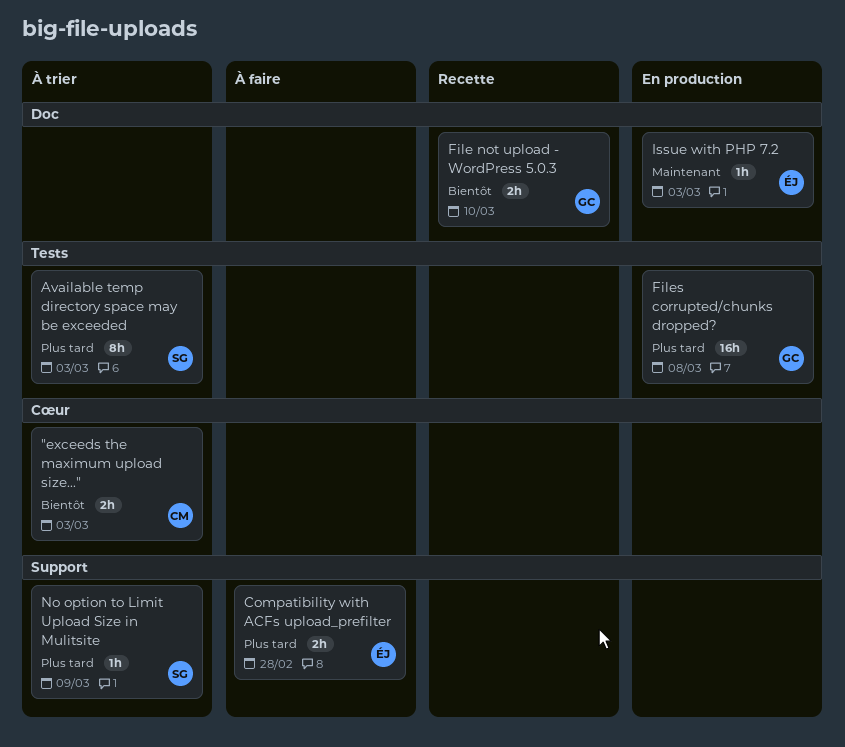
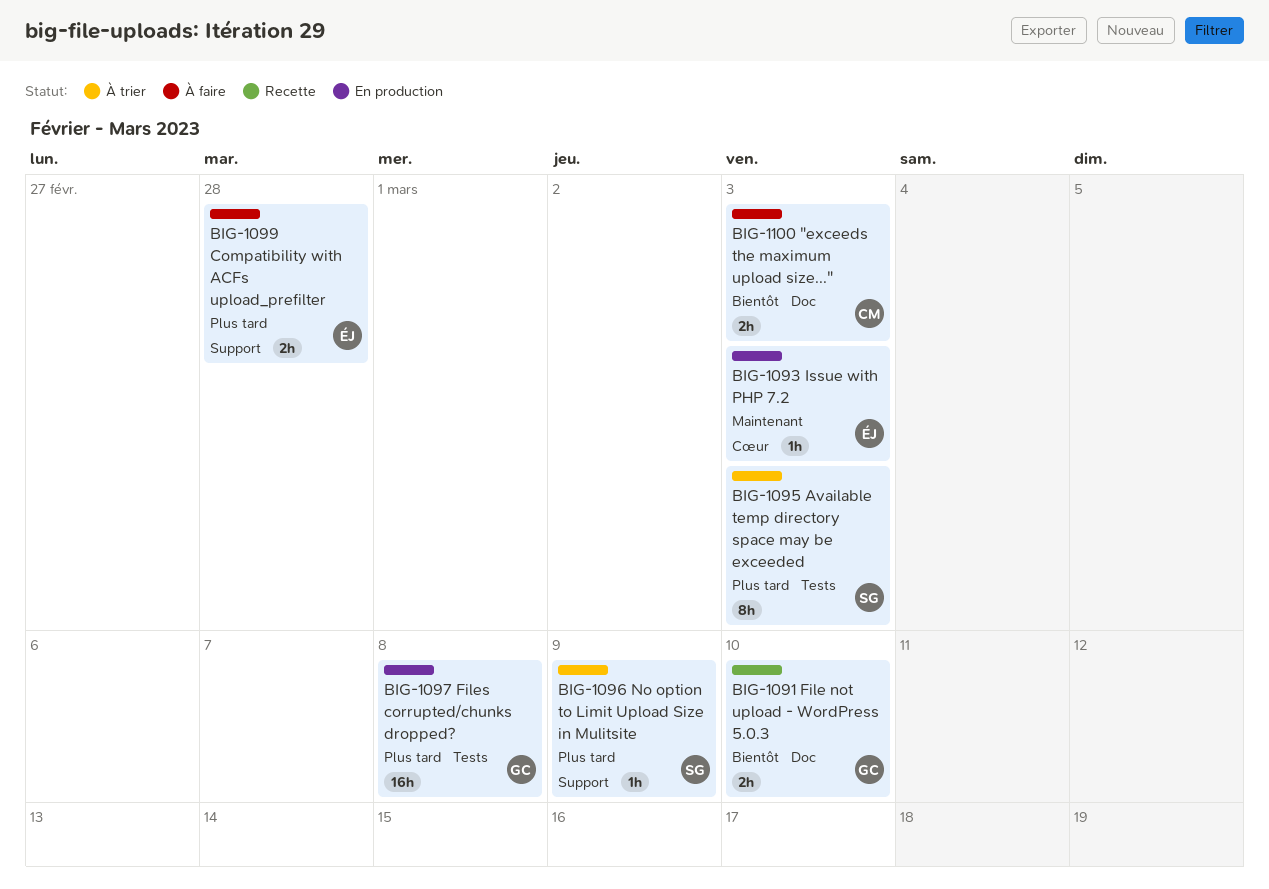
"exceeds the maximum upload size...", status: À trier -> À faire
"exceeds the maximum upload size...", label: Cœur -> Doc
Issue with PHP 7.2, label: Doc -> Cœur

